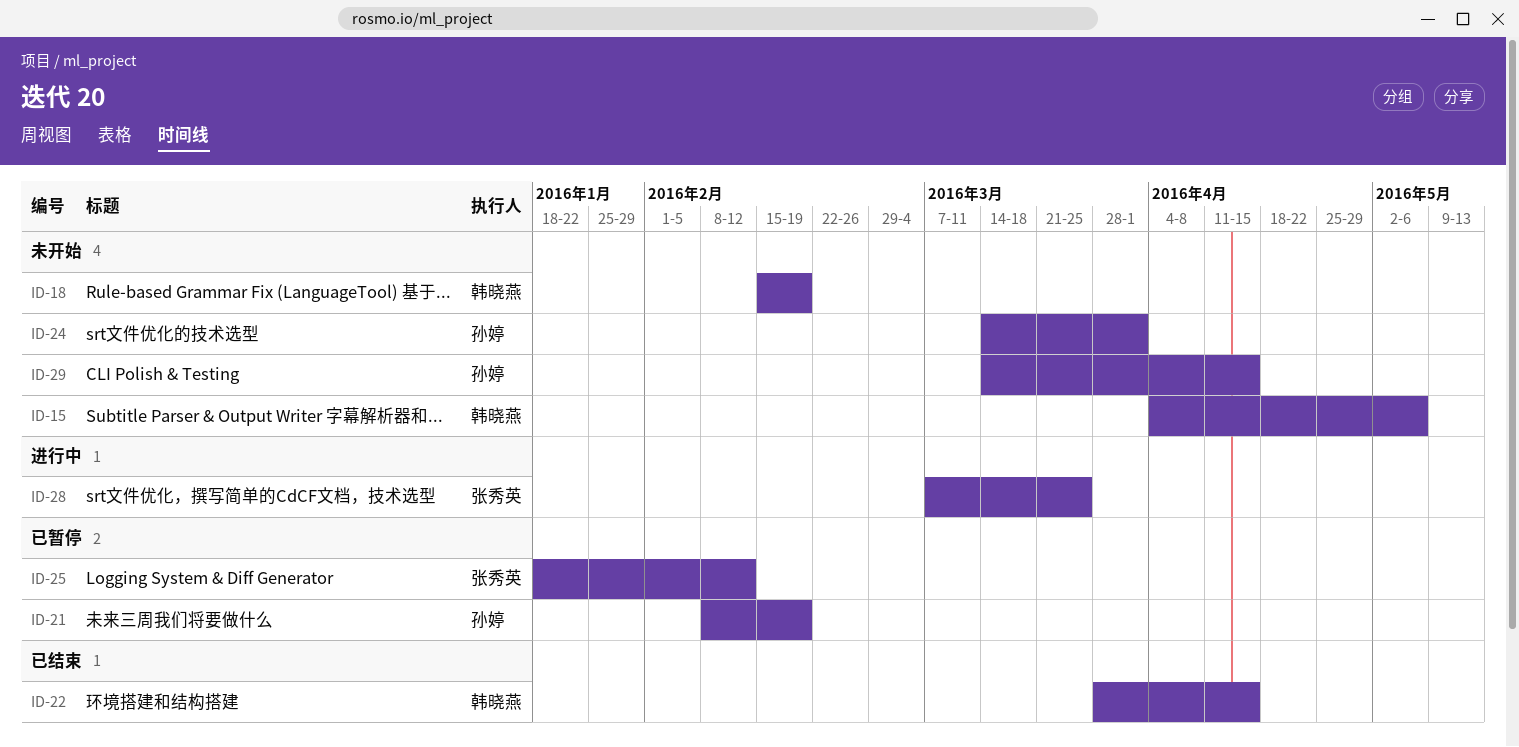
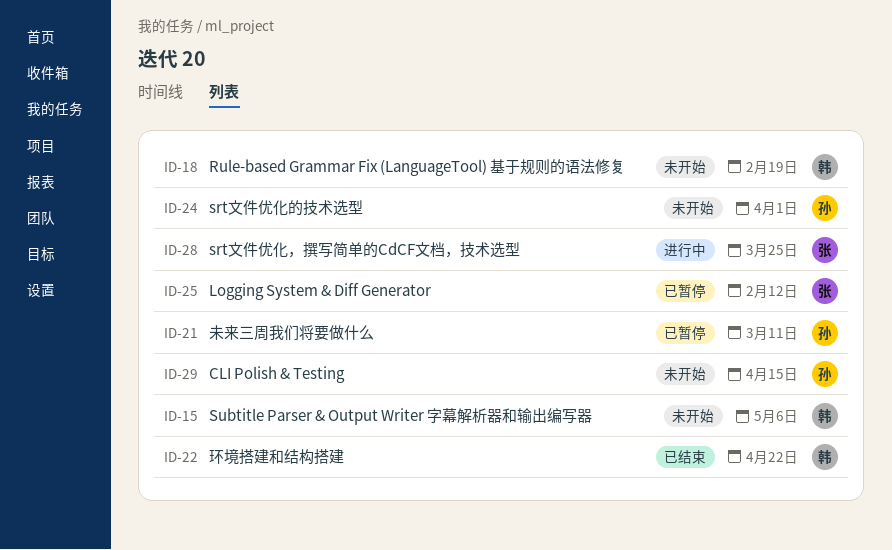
ID-21, due: Feb 19 -> Mar 11
ID-22, due: Apr 15 -> Apr 22

